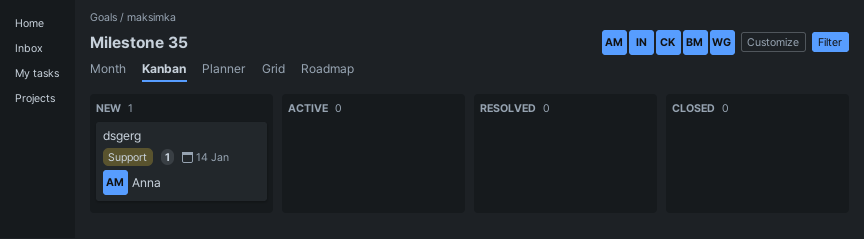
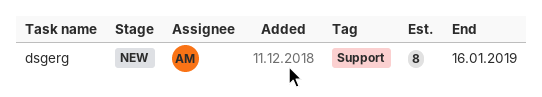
dsgerg, estimate: 1 -> 8
dsgerg, due: Jan 14 -> Jan 16

